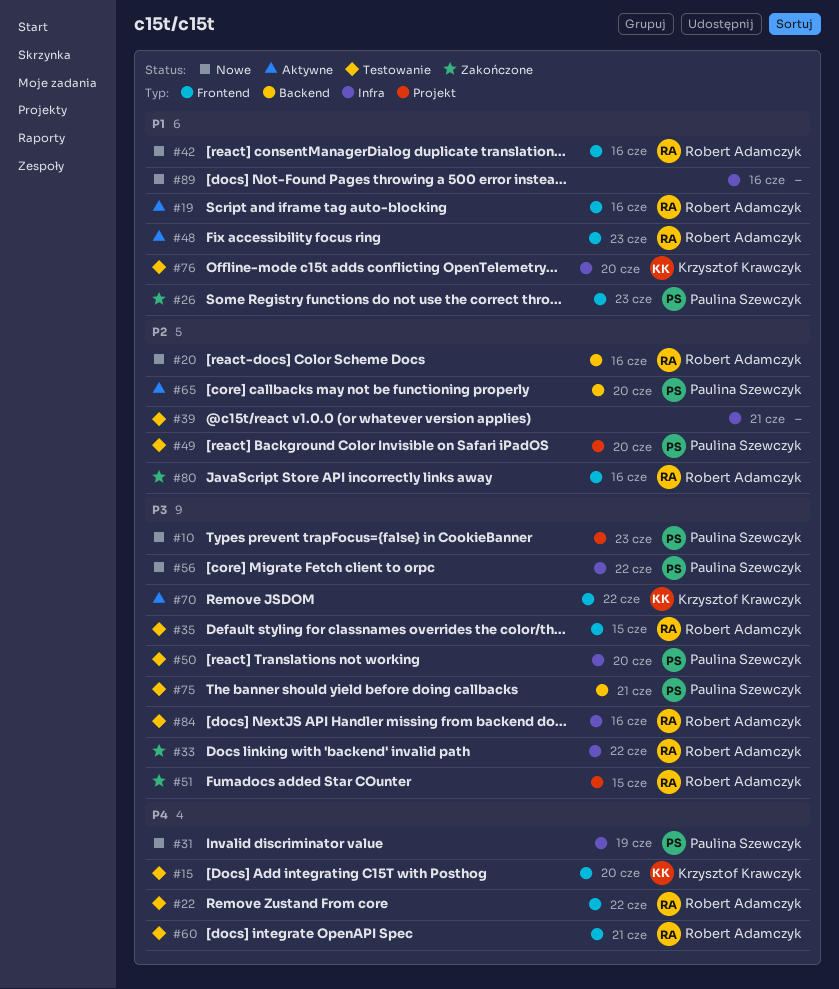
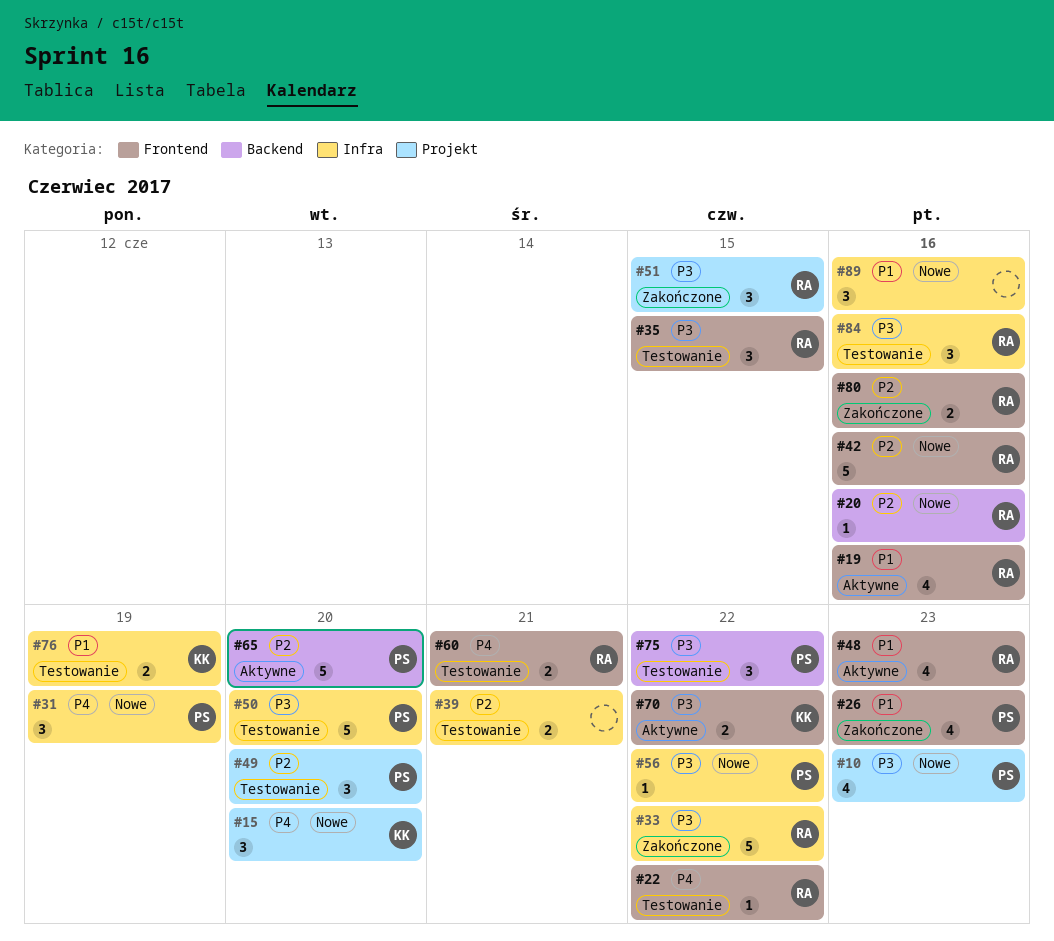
#15, status: Testowanie -> Nowe
#15, label: Frontend -> Projekt
#42, priority: P1 -> P2
#75, due: Jun 21 -> Jun 22
#76, due: Jun 20 -> Jun 19

